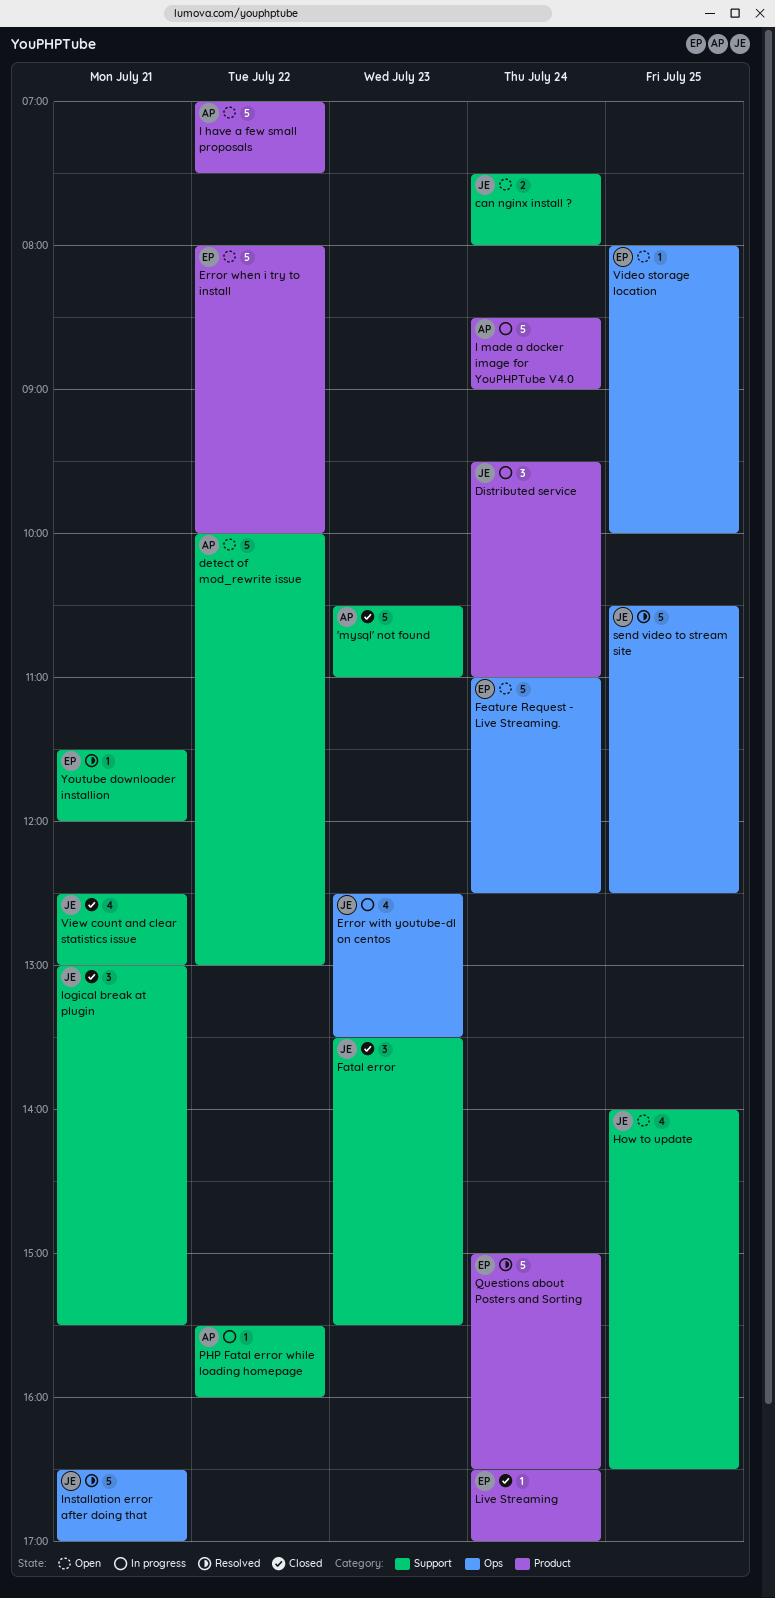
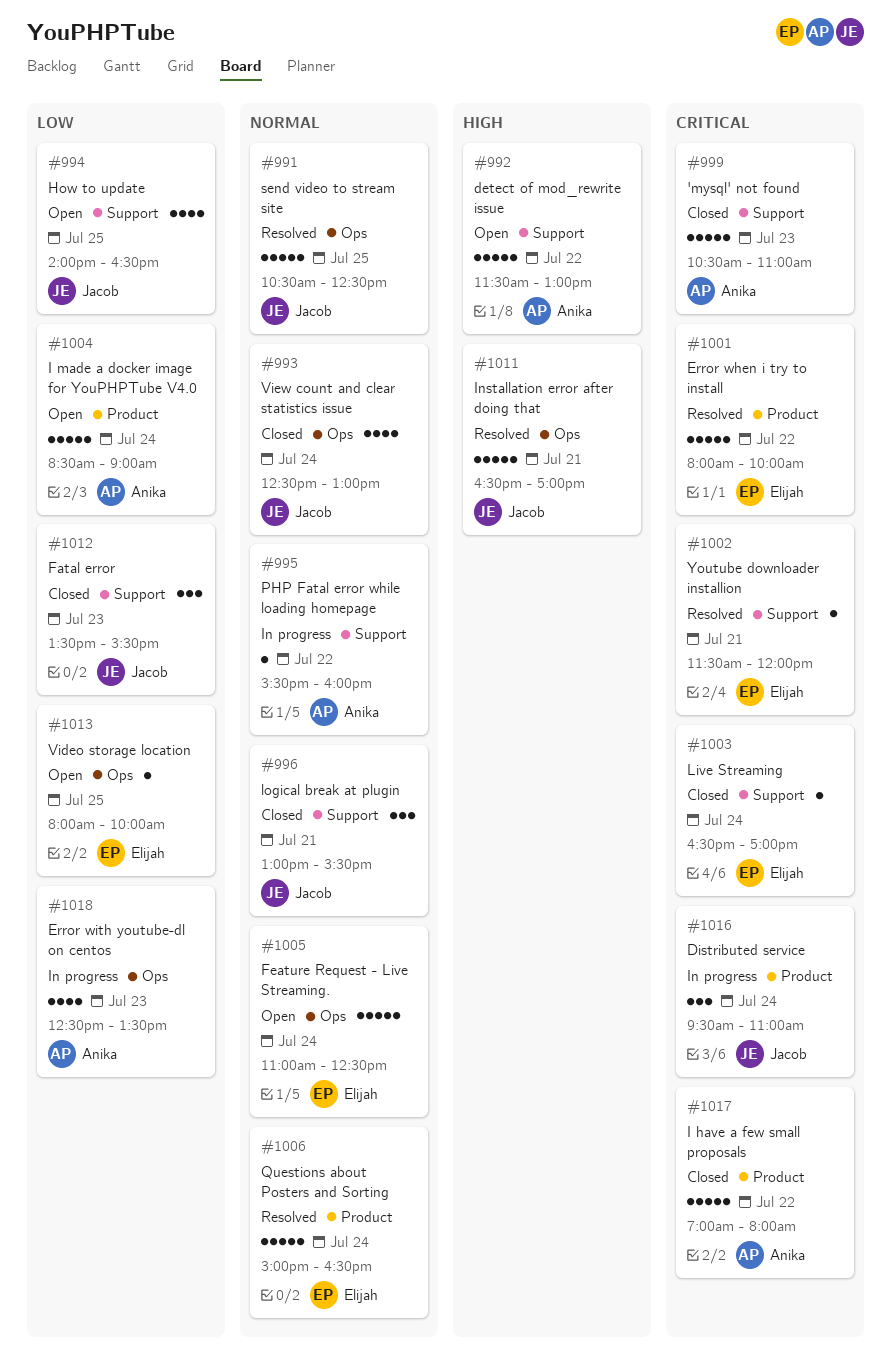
can nginx install ?: present -> none
detect of mod_rewrite issue, begins: 10:00 -> 11:30
Error when i try to install, status: Open -> Resolved
Error with youtube-dl on centos, owner: Jacob -> Anika
I have a few small proposals, status: Open -> Closed
I have a few small proposals, ends: 07:30 -> 08:00
I made a docker image for YouPHPTube V4.0, status: In progress -> Open
Live Streaming, label: Product -> Support
View count and clear statistics issue, label: Support -> Ops
View count and clear statistics issue, day: Jul 21 -> Jul 24

